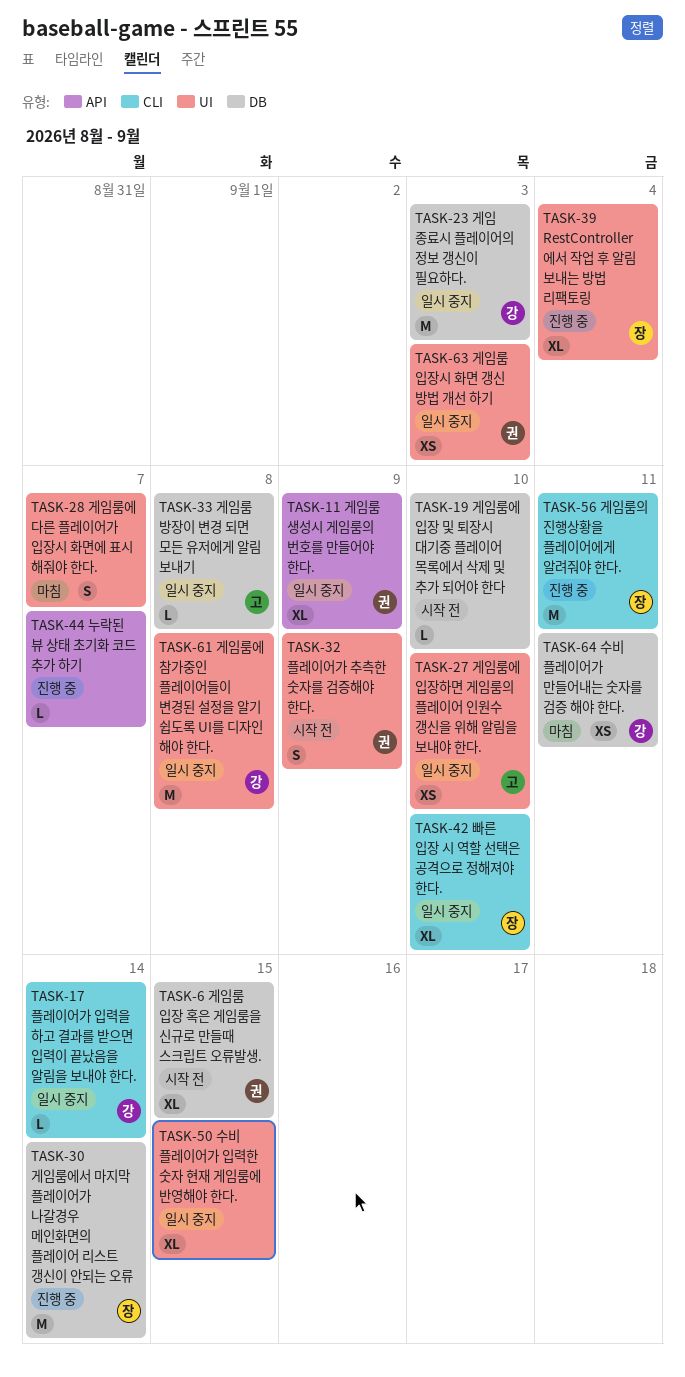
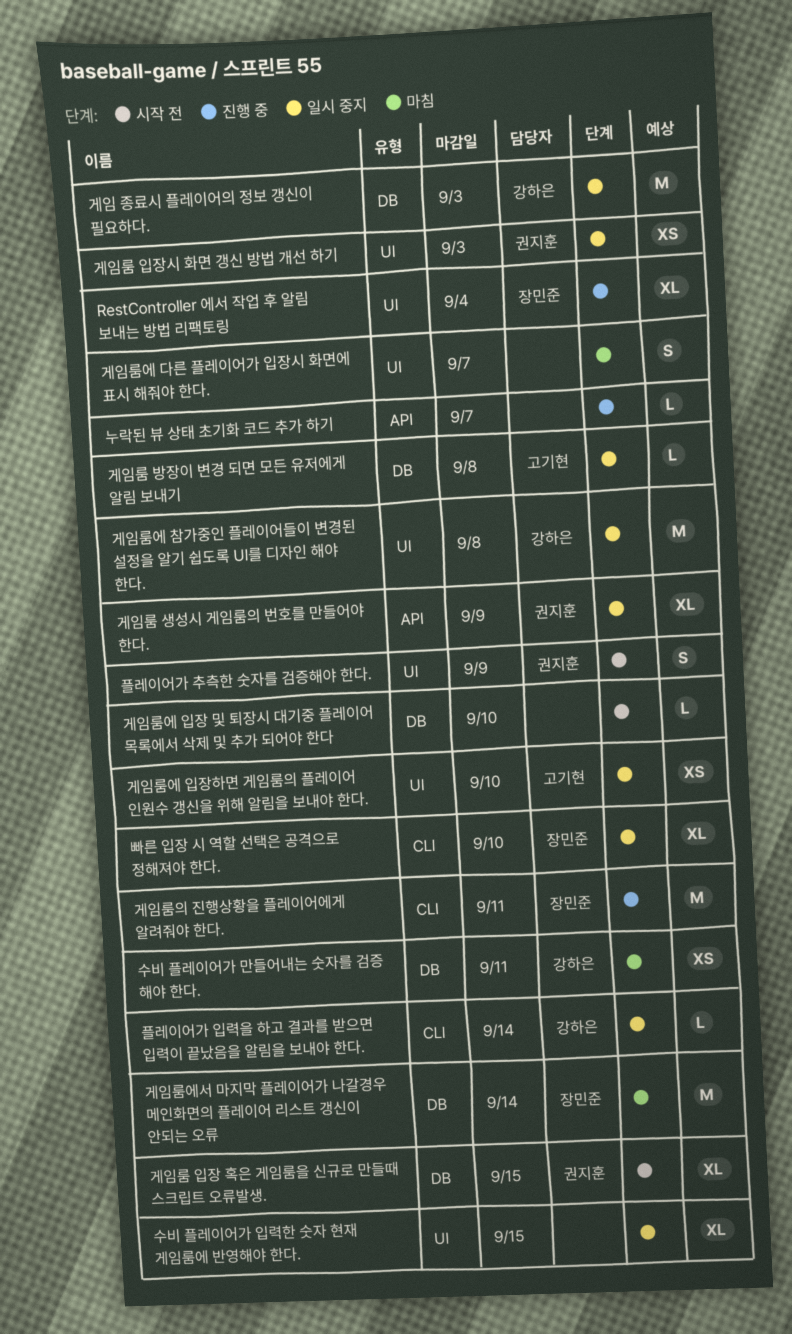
게임룸에서 마지막 플레이어가 나갈경우 메인화면의 플레이어 리스트 갱신이 안되는 오류, status: 진행 중 -> 마침

